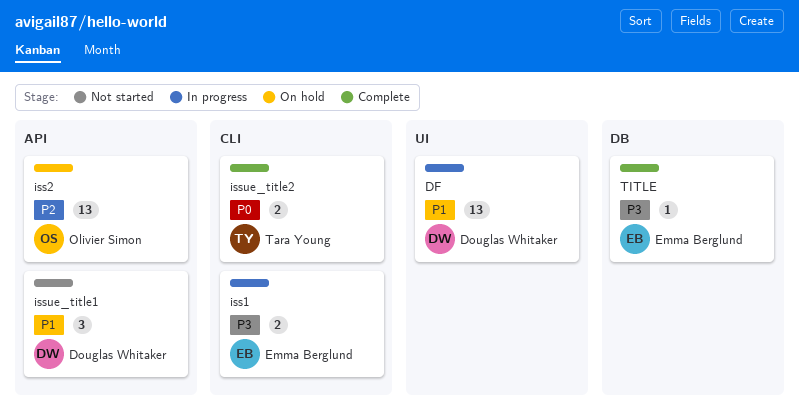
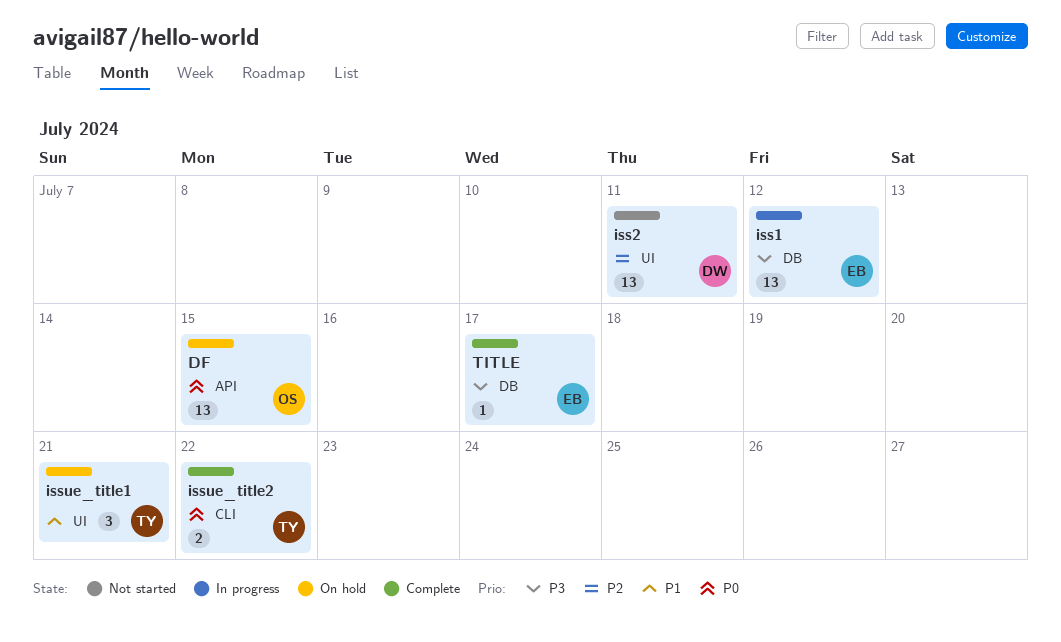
DF, status: In progress -> On hold
DF, owner: Douglas Whitaker -> Olivier Simon
DF, priority: P1 -> P0
DF, label: UI -> API
iss1, label: CLI -> DB
iss1, estimate: 2 -> 13
iss2, status: On hold -> Not started
iss2, owner: Olivier Simon -> Douglas Whitaker
iss2, label: API -> UI
issue_title1, status: Not started -> On hold
issue_title1, owner: Douglas Whitaker -> Tara Young
issue_title1, label: API -> UI

